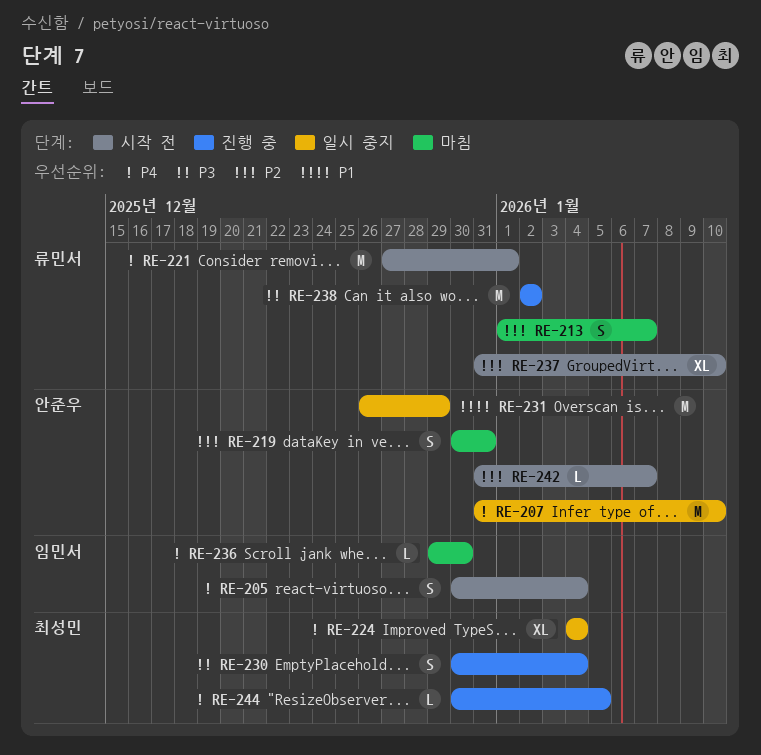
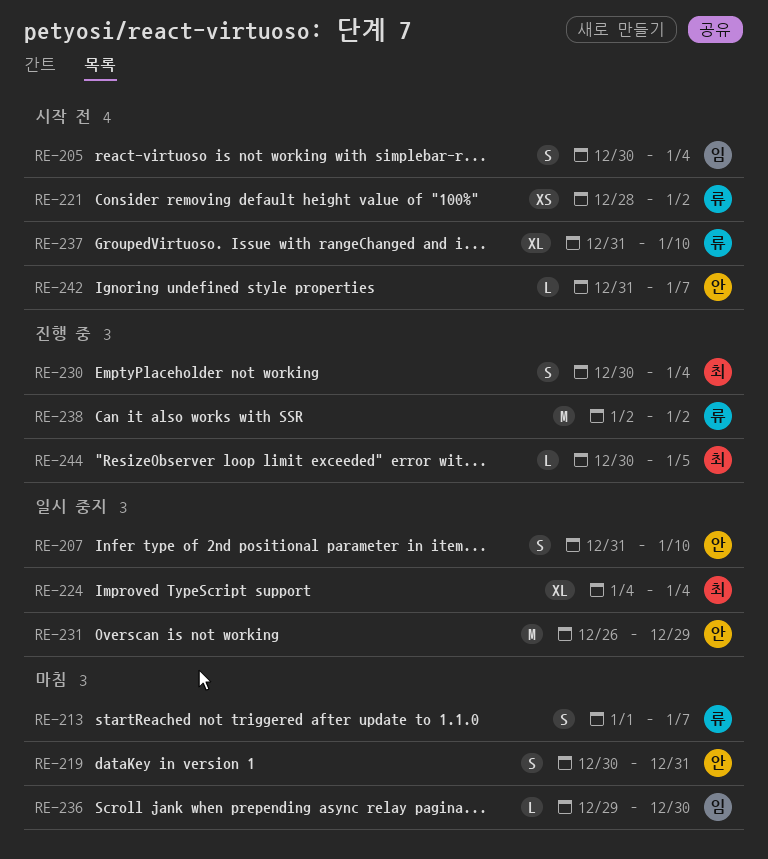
RE-207, estimate: M -> S
RE-221, estimate: M -> XS
RE-221, start: Dec 27 -> Dec 28
RE-221, due: Jan 1 -> Jan 2

